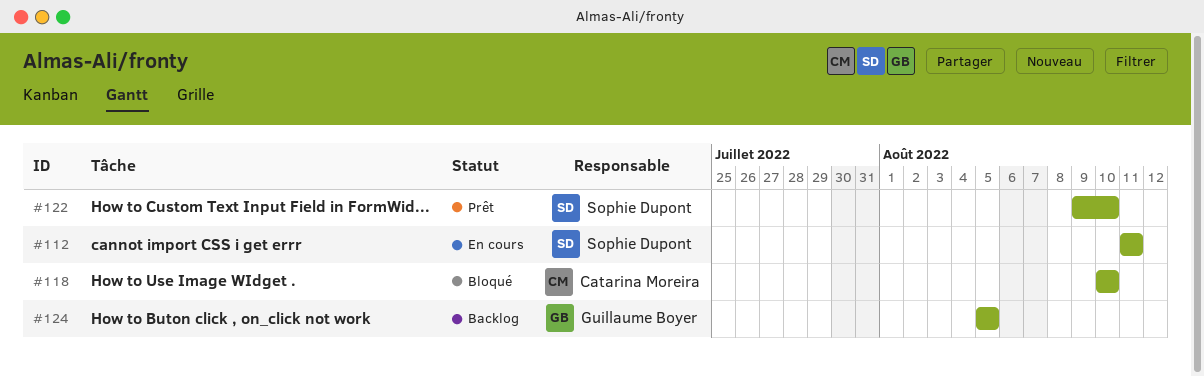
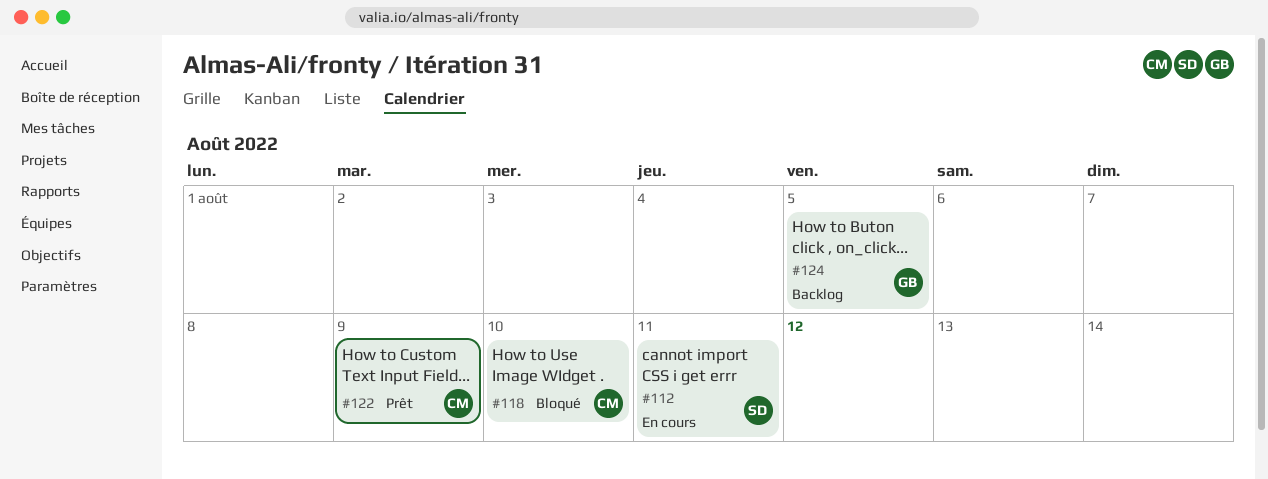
#122, owner: Sophie Dupont -> Catarina Moreira
#122, due: Aug 10 -> Aug 9

